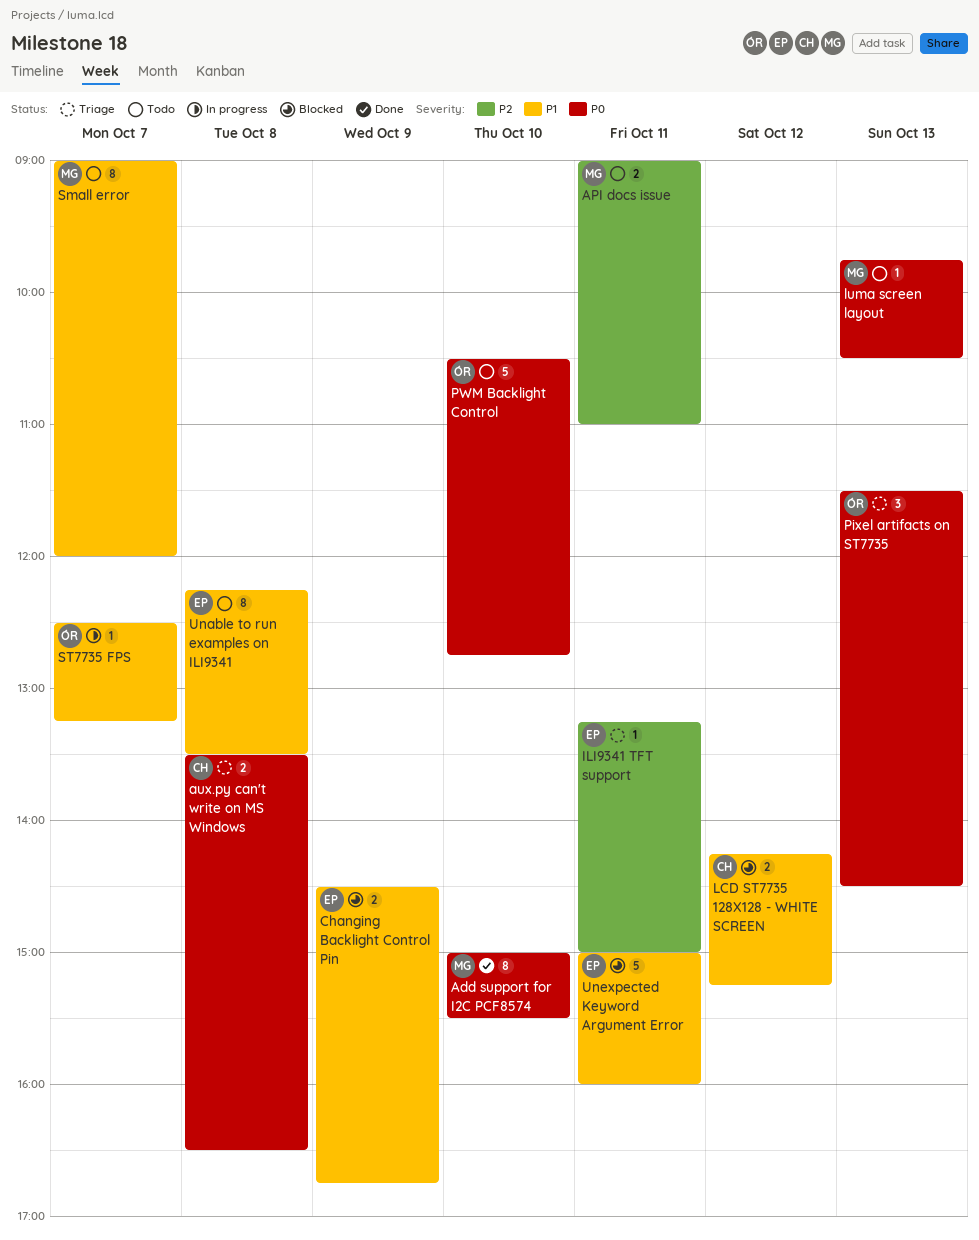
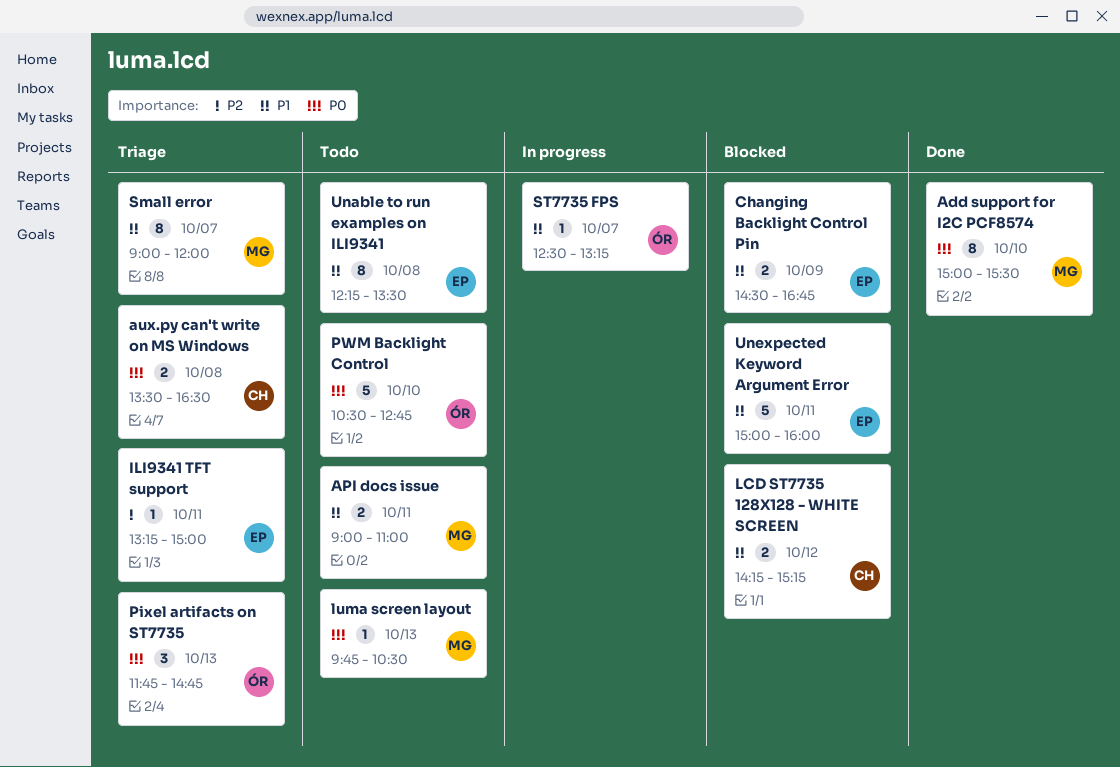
API docs issue, priority: P2 -> P1
Pixel artifacts on ST7735, begins: 11:30 -> 11:45
Pixel artifacts on ST7735, ends: 14:30 -> 14:45
Small error, status: Todo -> Triage

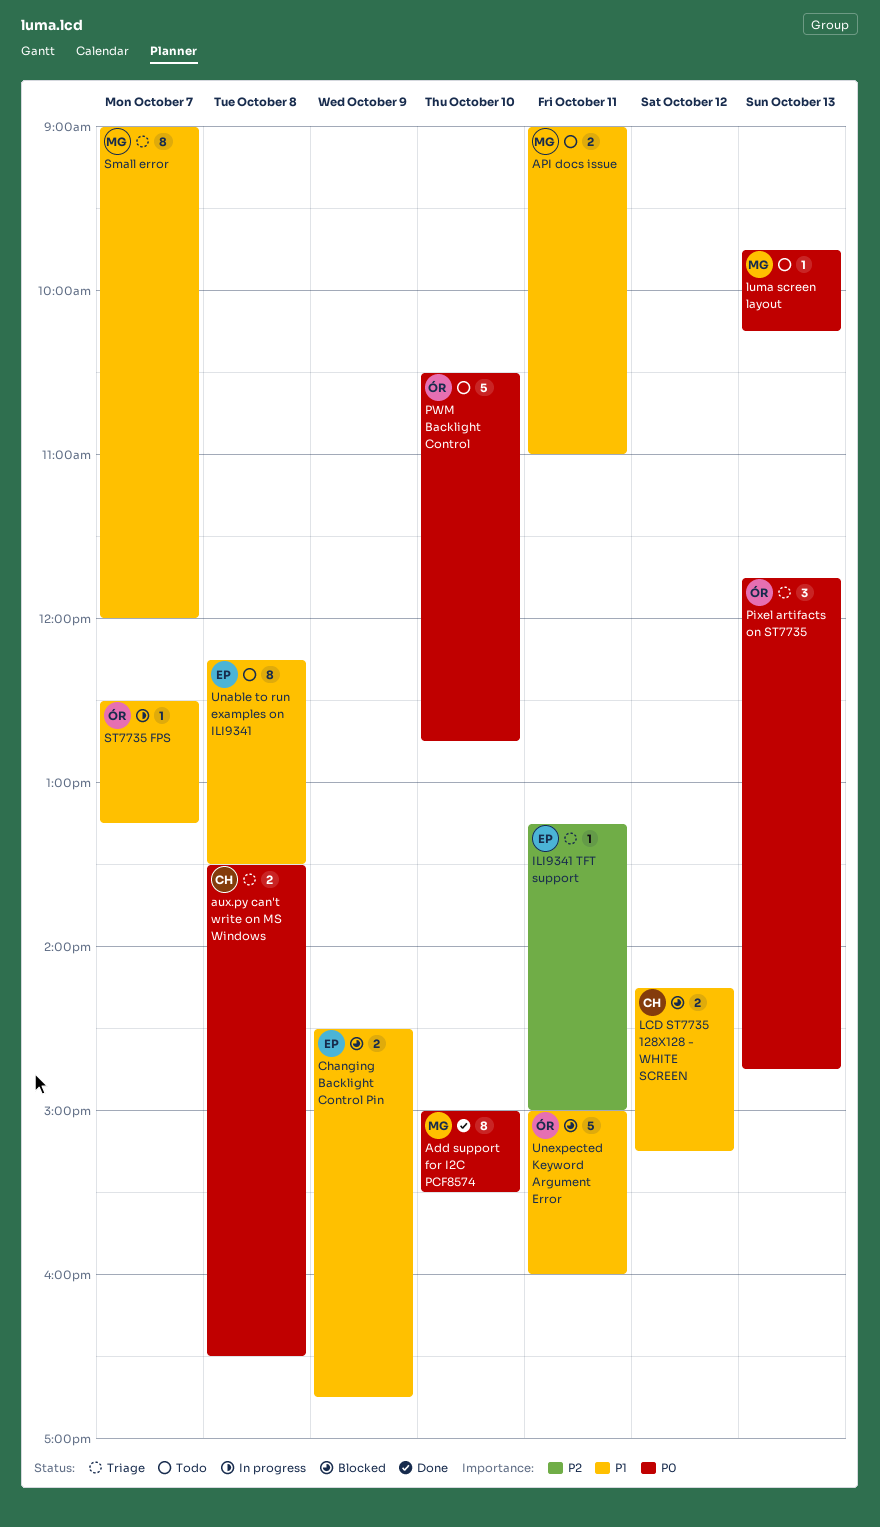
luma screen layout, ends: 10:30 -> 10:15
Unexpected Keyword Argument Error, owner: EP -> ÓR

